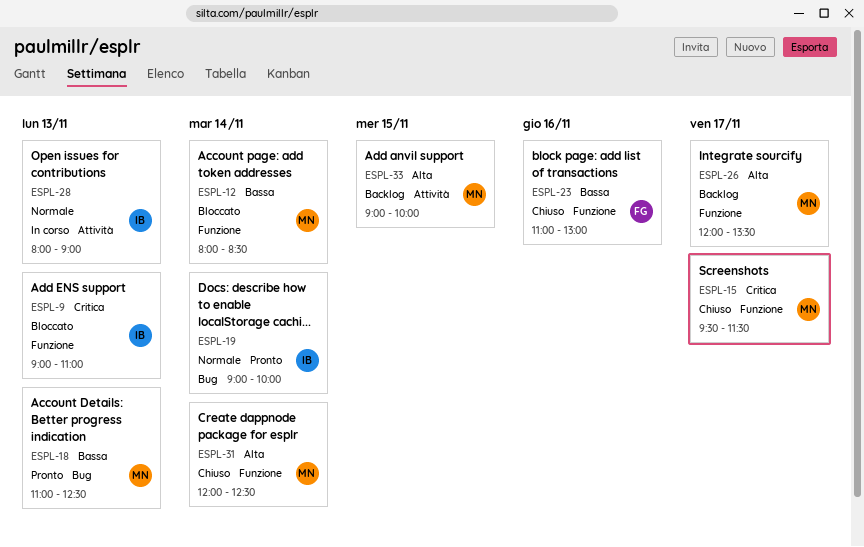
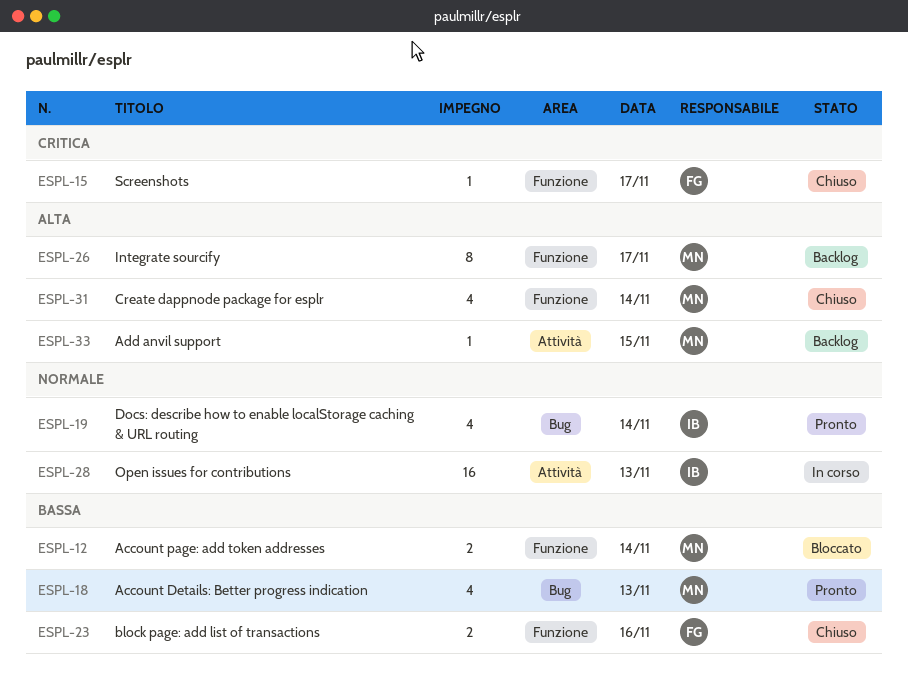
ESPL-9: present -> none
ESPL-15, owner: MN -> FG

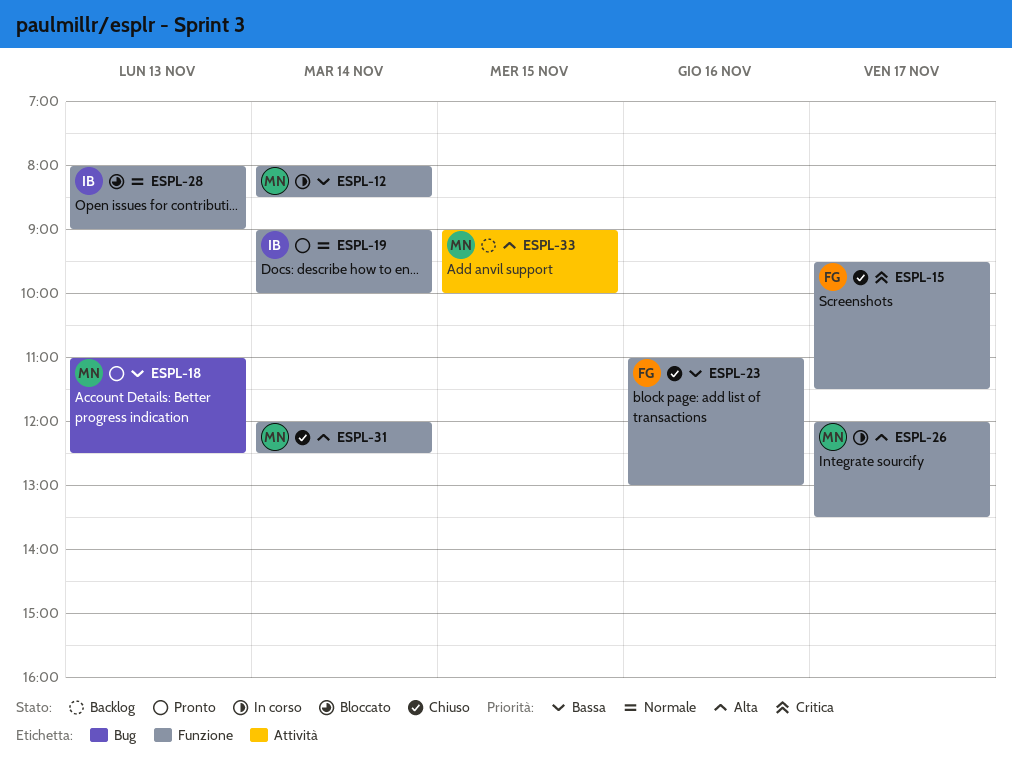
ESPL-12, status: Bloccato -> In corso
ESPL-19, label: Bug -> Funzione
ESPL-26, status: Backlog -> In corso
ESPL-28, status: In corso -> Bloccato
ESPL-28, label: Attività -> Funzione

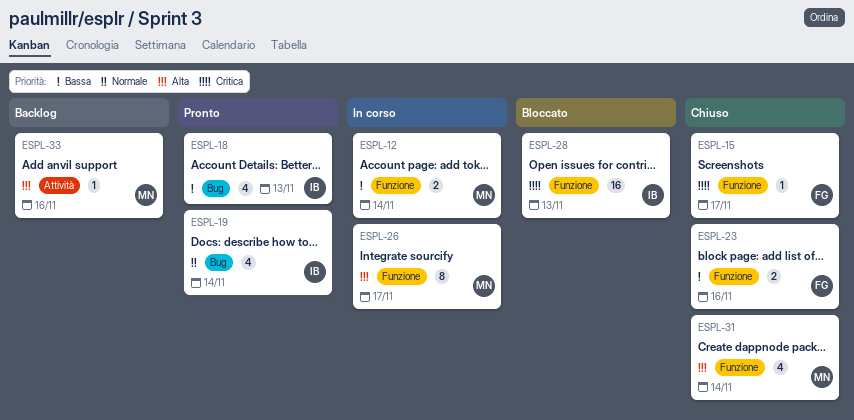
ESPL-18, owner: MN -> IB
ESPL-19, label: Funzione -> Bug
ESPL-28, priority: Normale -> Critica
ESPL-33, day: Nov 15 -> Nov 16

